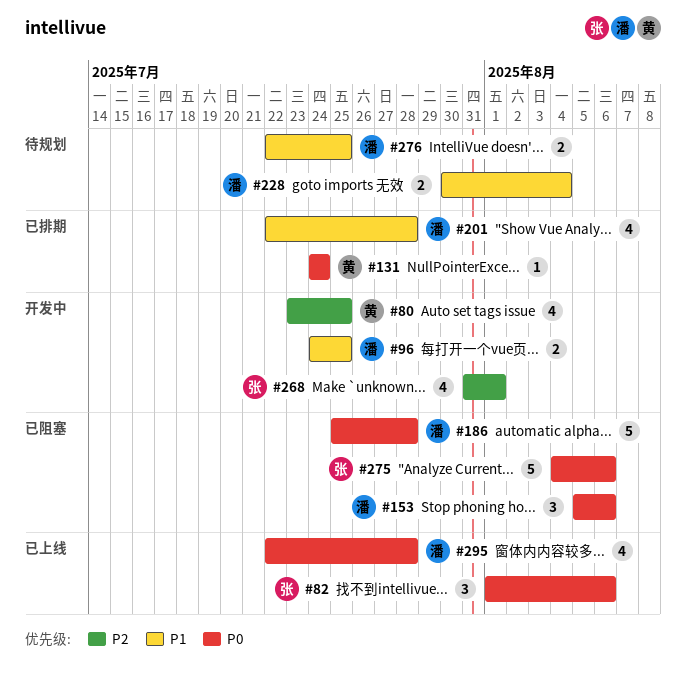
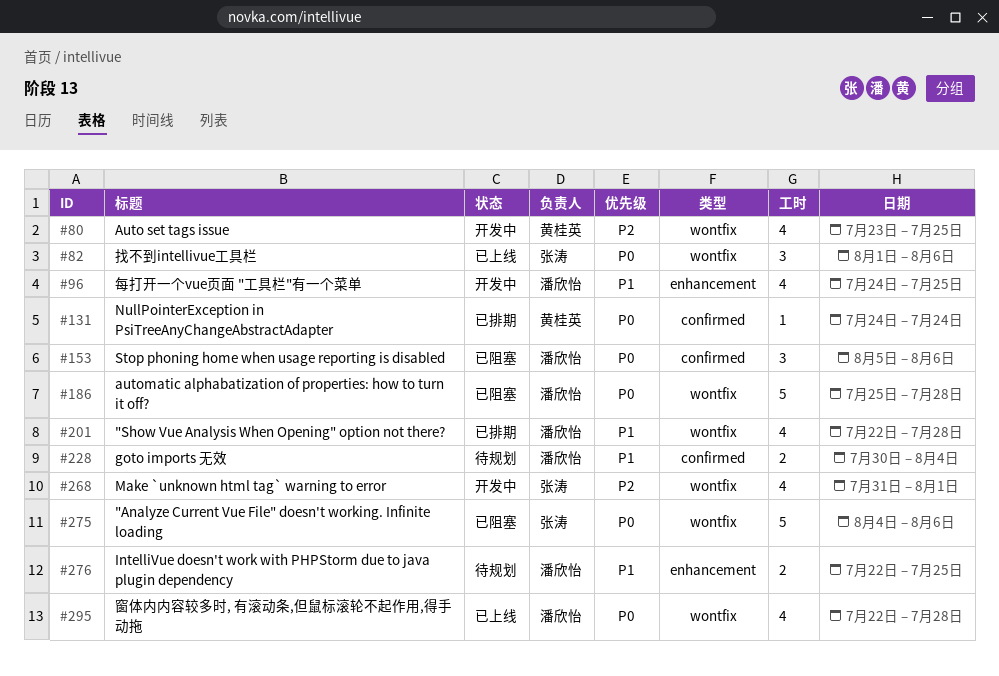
#96, estimate: 2 -> 4

